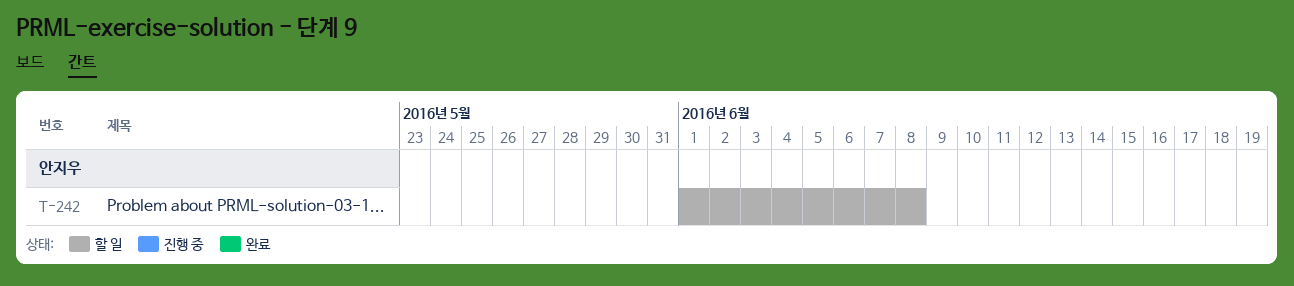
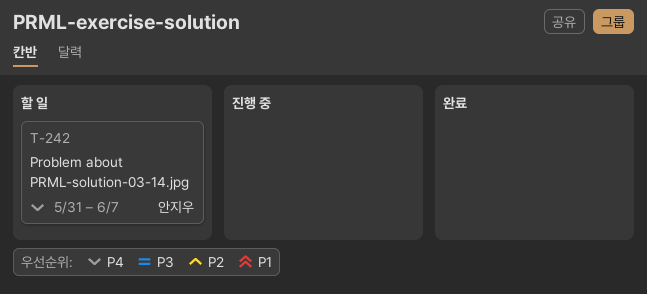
T-242, start: Jun 1 -> May 31
T-242, due: Jun 8 -> Jun 7

